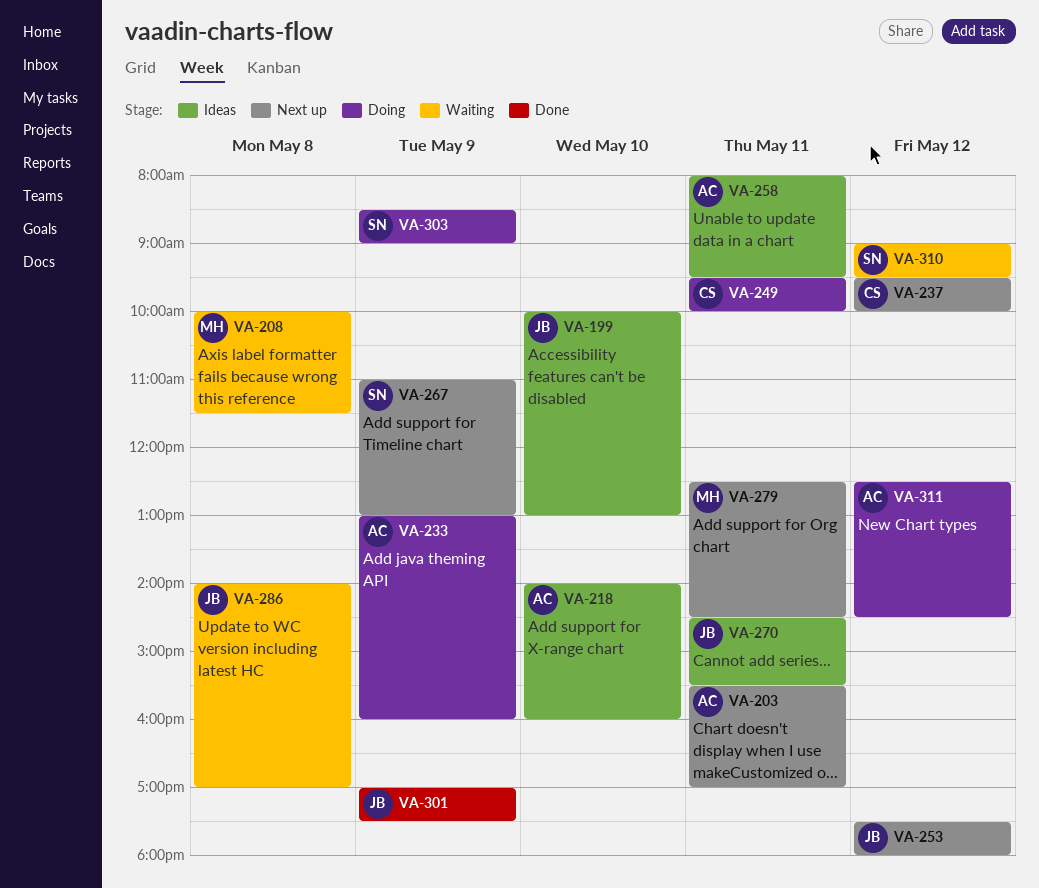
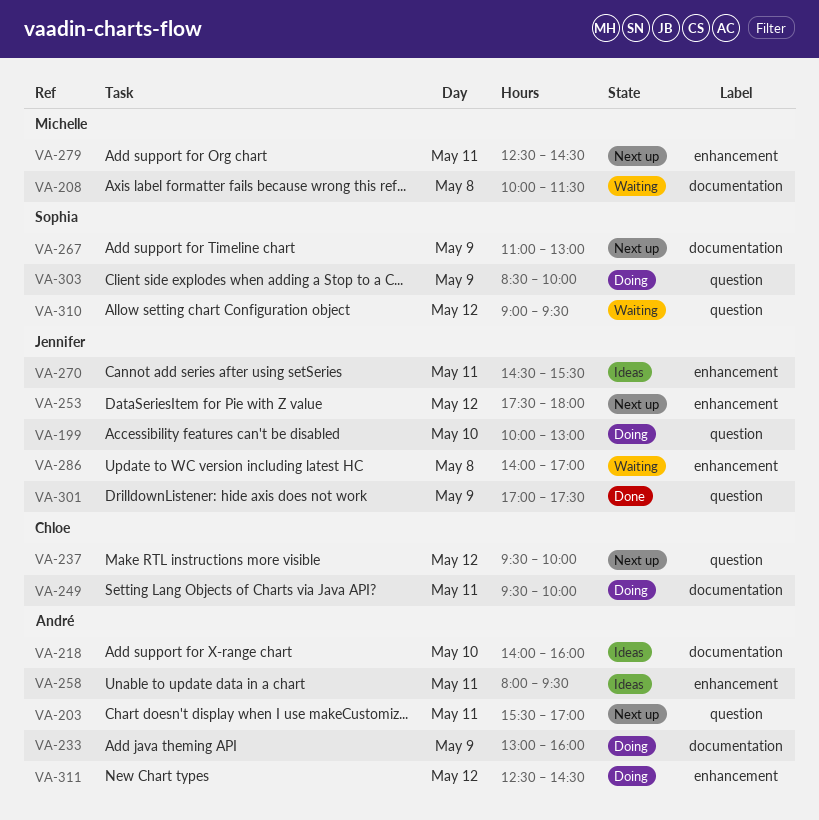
VA-199, status: Ideas -> Doing
VA-303, ends: 09:00 -> 10:00

